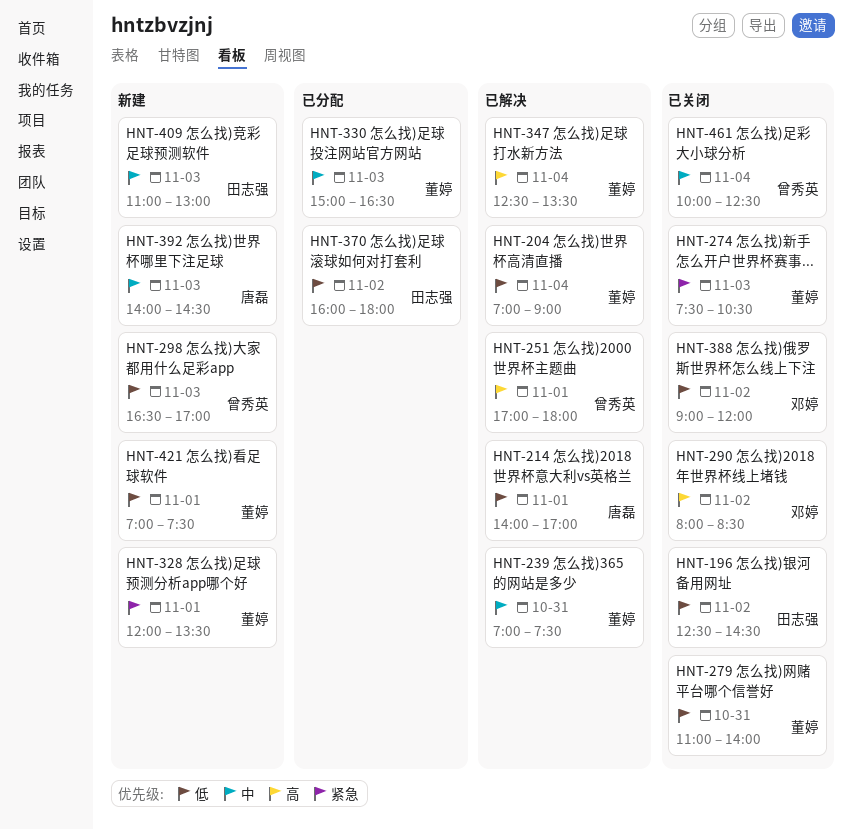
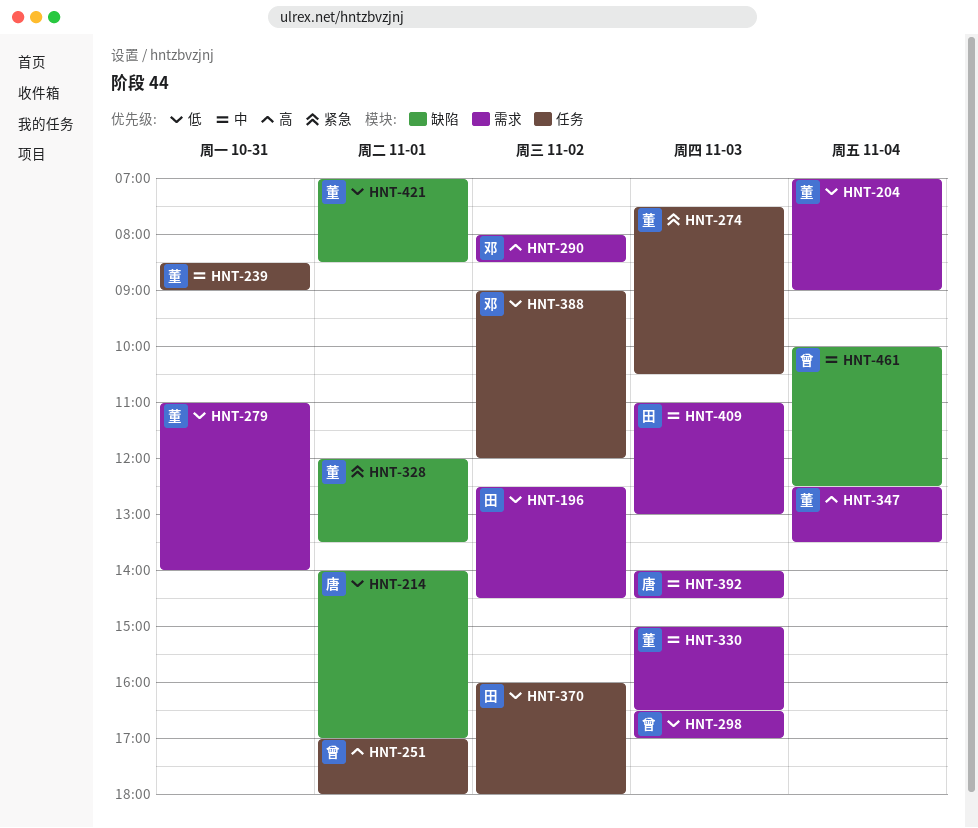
HNT-239, begins: 07:00 -> 08:30
HNT-239, ends: 07:30 -> 09:00
HNT-421, ends: 07:30 -> 08:30

